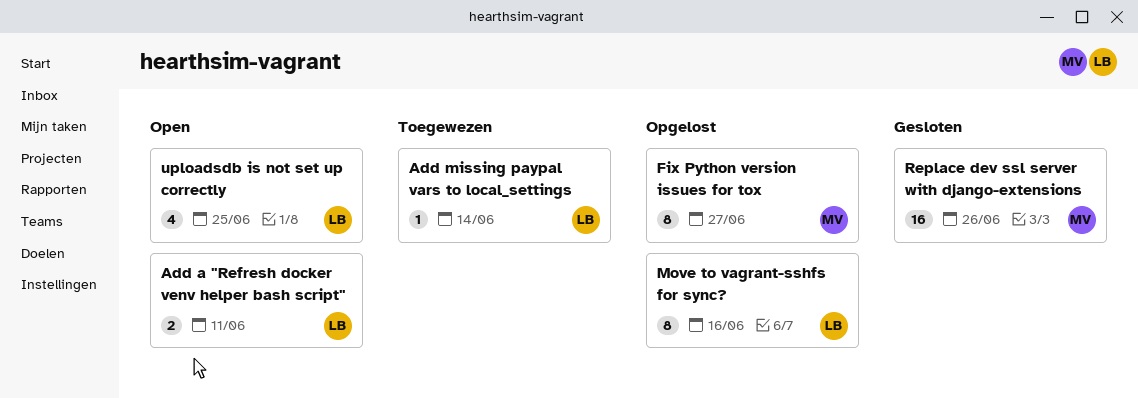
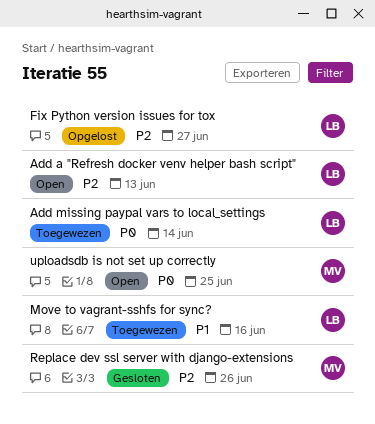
Add a "Refresh docker venv helper bash script", due: Jun 11 -> Jun 13
Fix Python version issues for tox, owner: MV -> LB
Move to vagrant-sshfs for sync?, status: Opgelost -> Toegewezen
uploadsdb is not set up correctly, owner: LB -> MV

